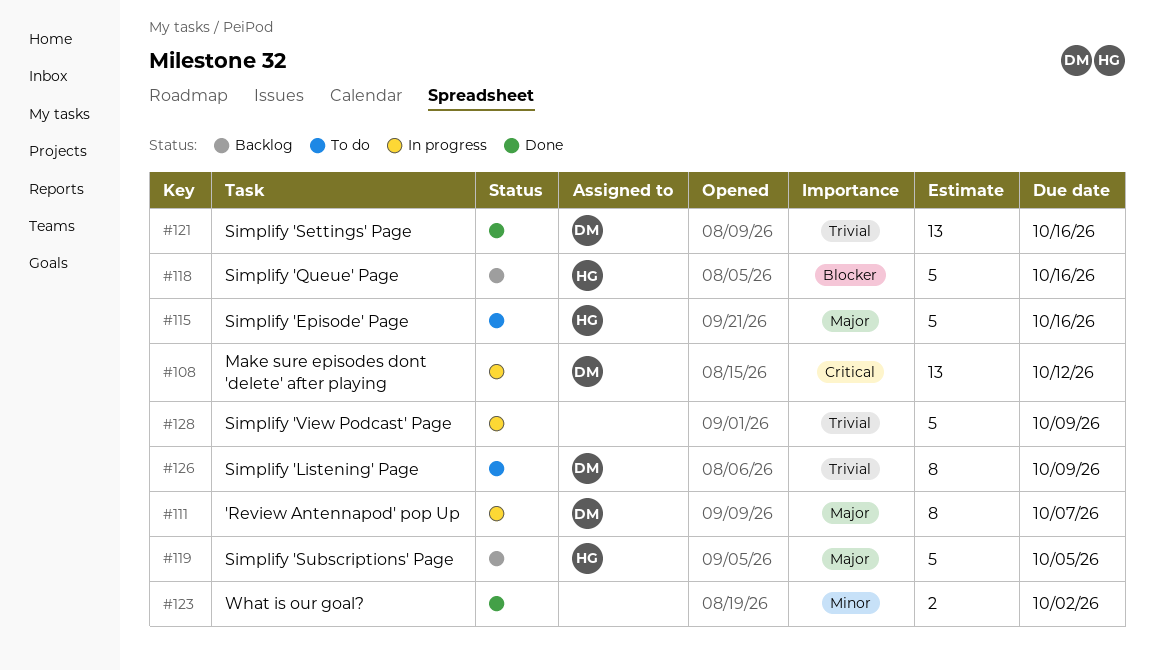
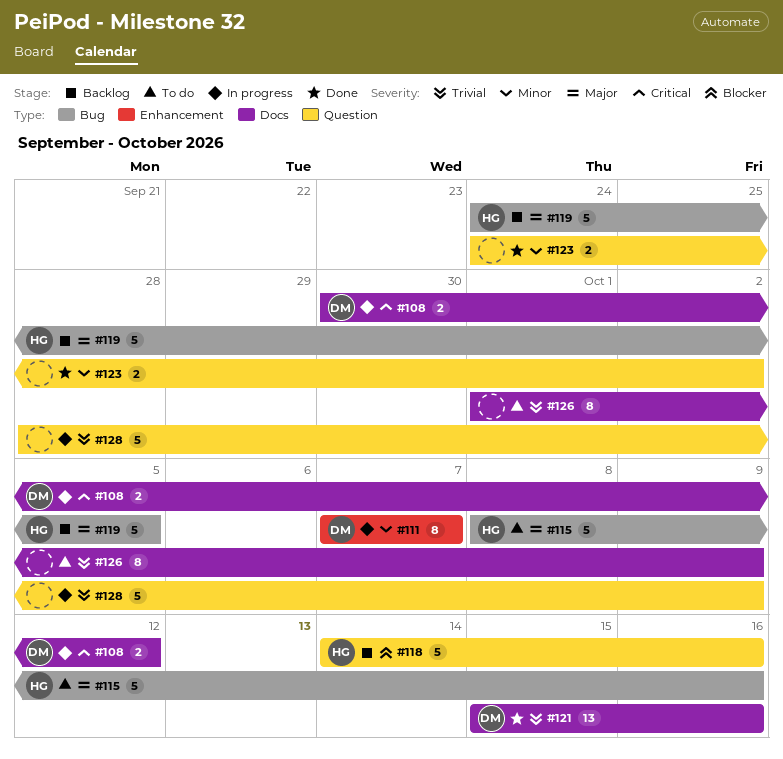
#108, estimate: 13 -> 2
#111, priority: Major -> Minor
#126, owner: DM -> none

